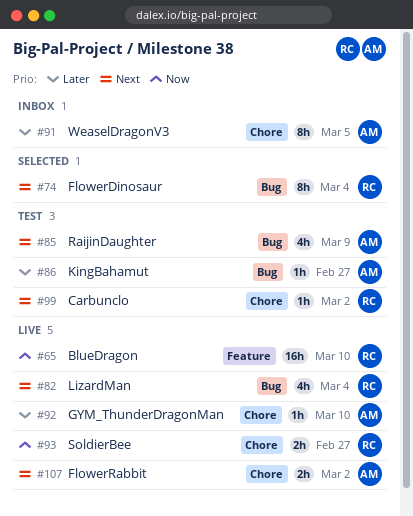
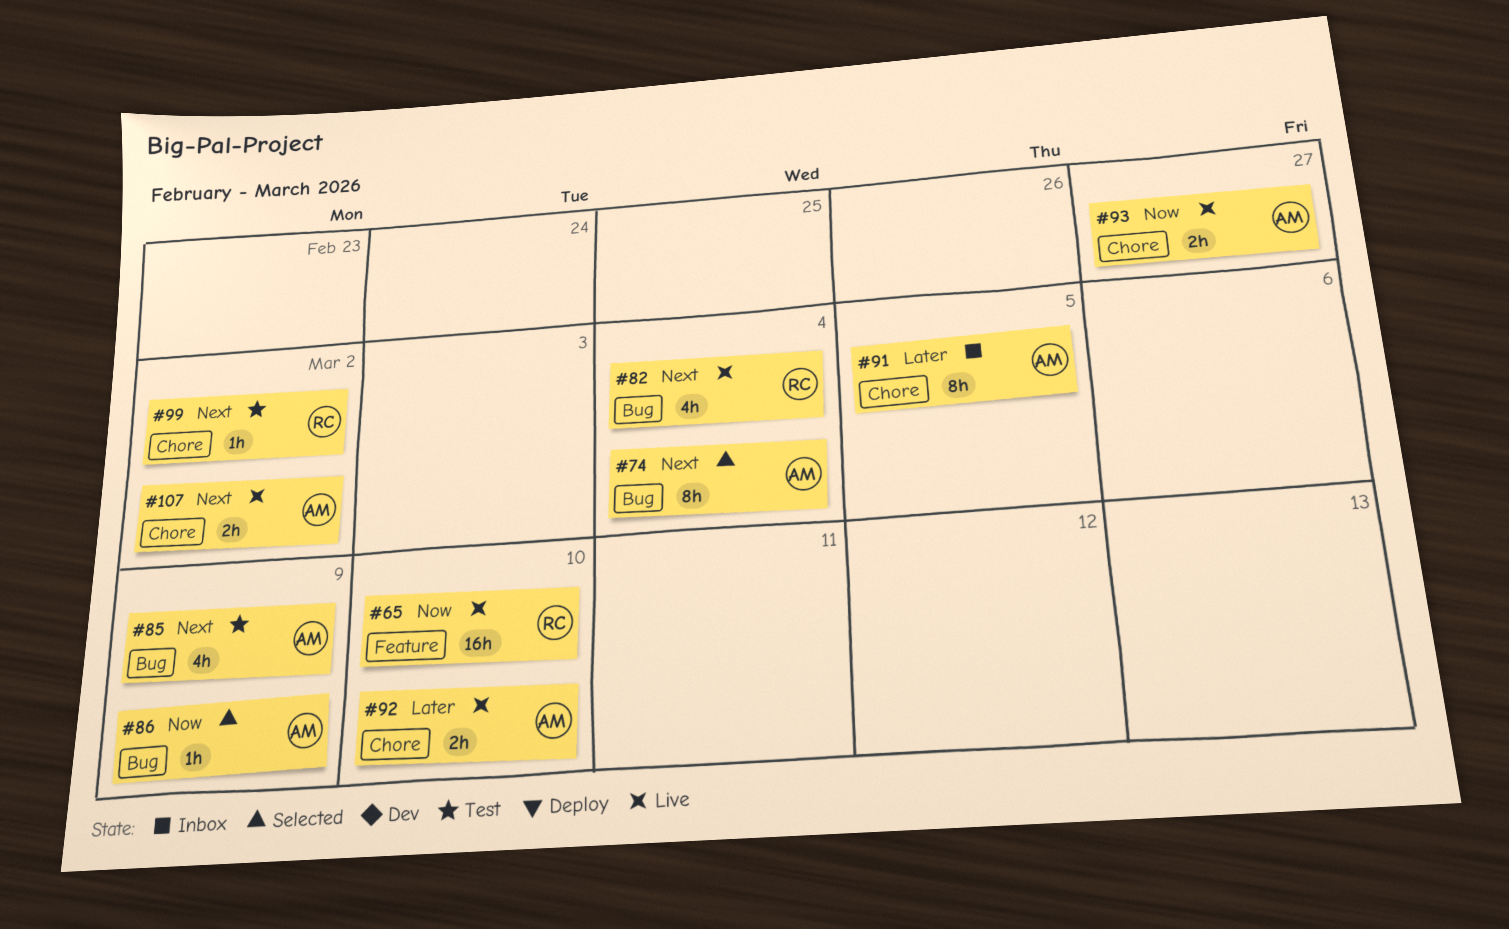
#74, owner: RC -> AM
#86, status: Test -> Selected
#86, priority: Later -> Now
#86, due: Feb 27 -> Mar 9
#92, estimate: 1h -> 2h
#93, owner: RC -> AM

